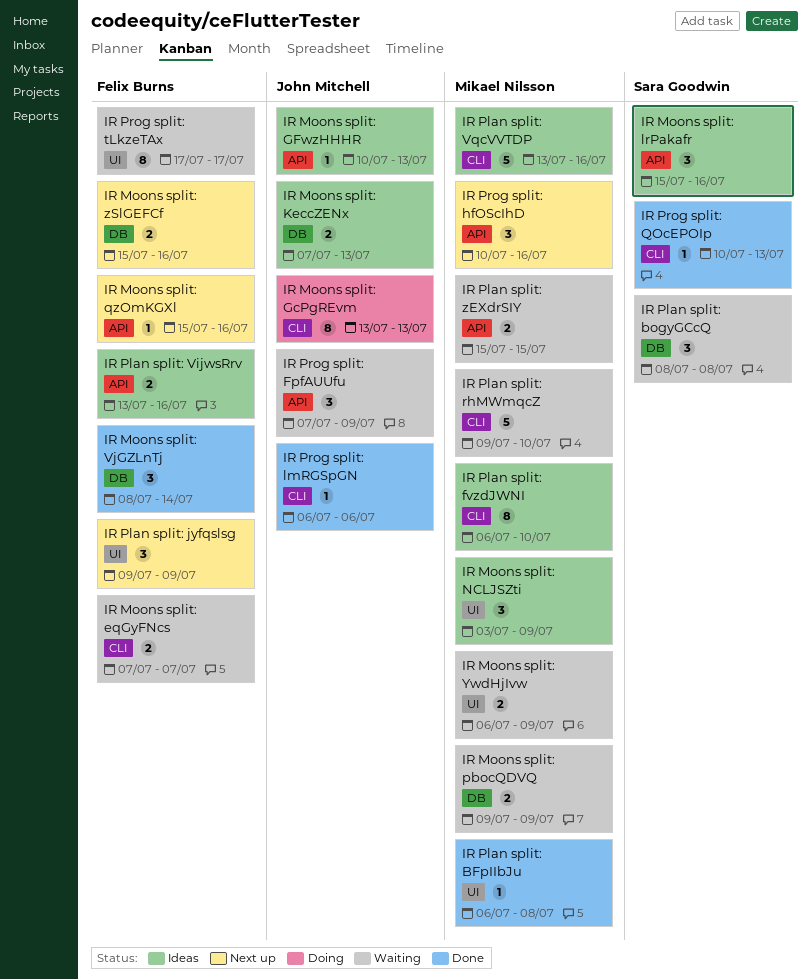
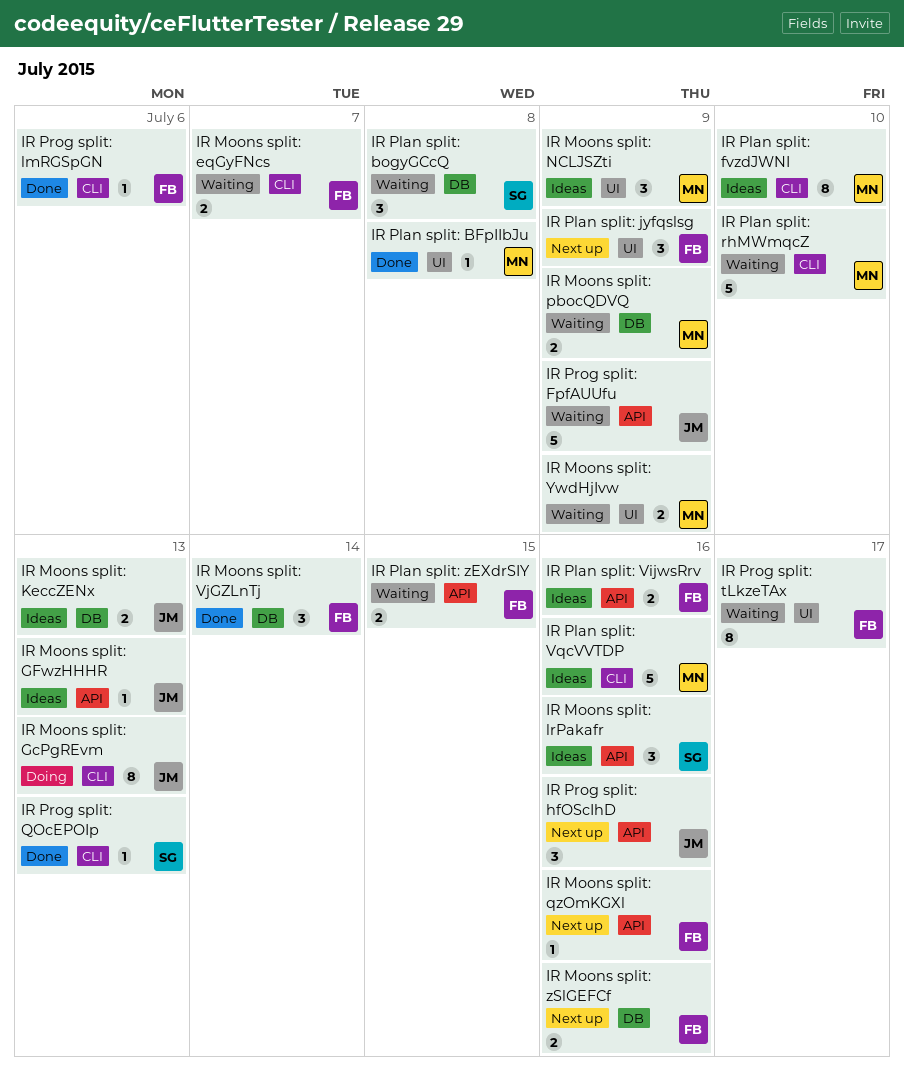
IR Plan split: zEXdrSIY, owner: Mikael Nilsson -> Felix Burns
IR Prog split: FpfAUUfu, estimate: 3 -> 5
IR Prog split: hfOScIhD, owner: Mikael Nilsson -> John Mitchell
IR Prog split: lmRGSpGN, owner: John Mitchell -> Felix Burns

